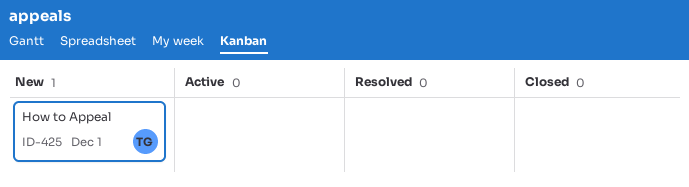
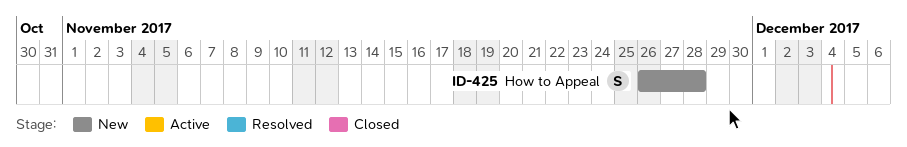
ID-425, due: Dec 1 -> Nov 28

